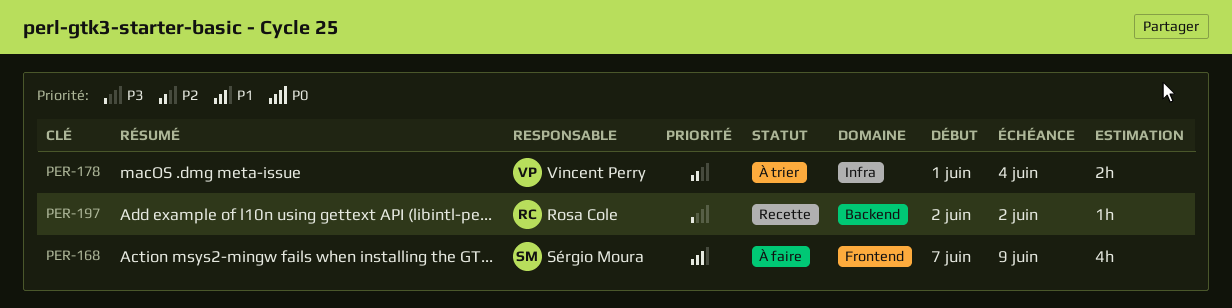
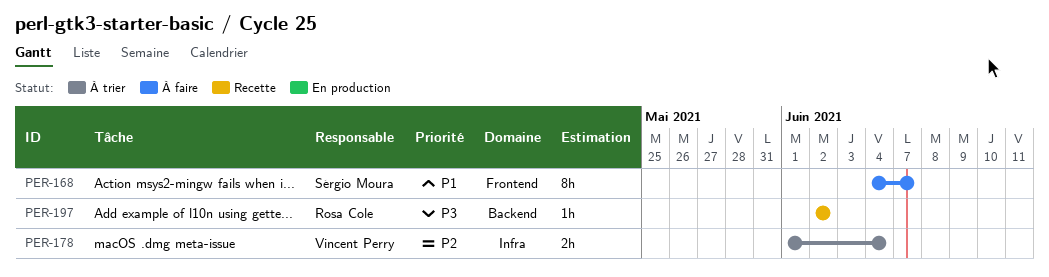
PER-168, estimate: 4h -> 8h
PER-168, start: Jun 7 -> Jun 4
PER-168, due: Jun 9 -> Jun 7

